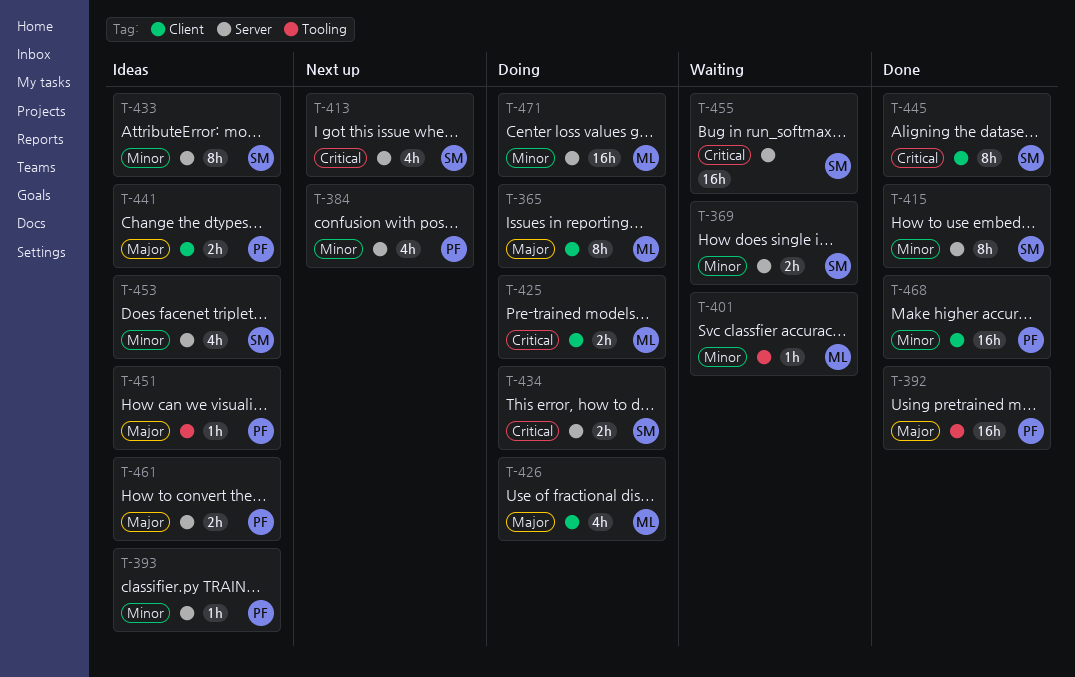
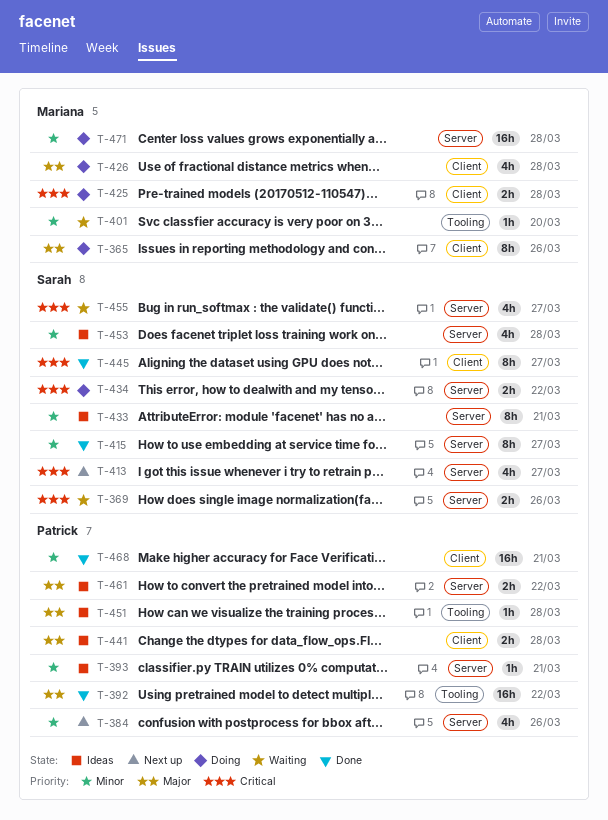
T-369, priority: Minor -> Critical
T-455, estimate: 16h -> 4h

